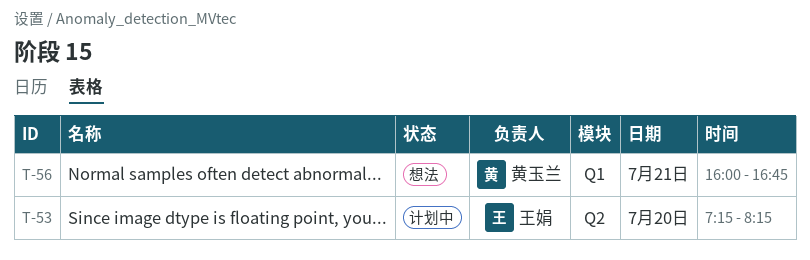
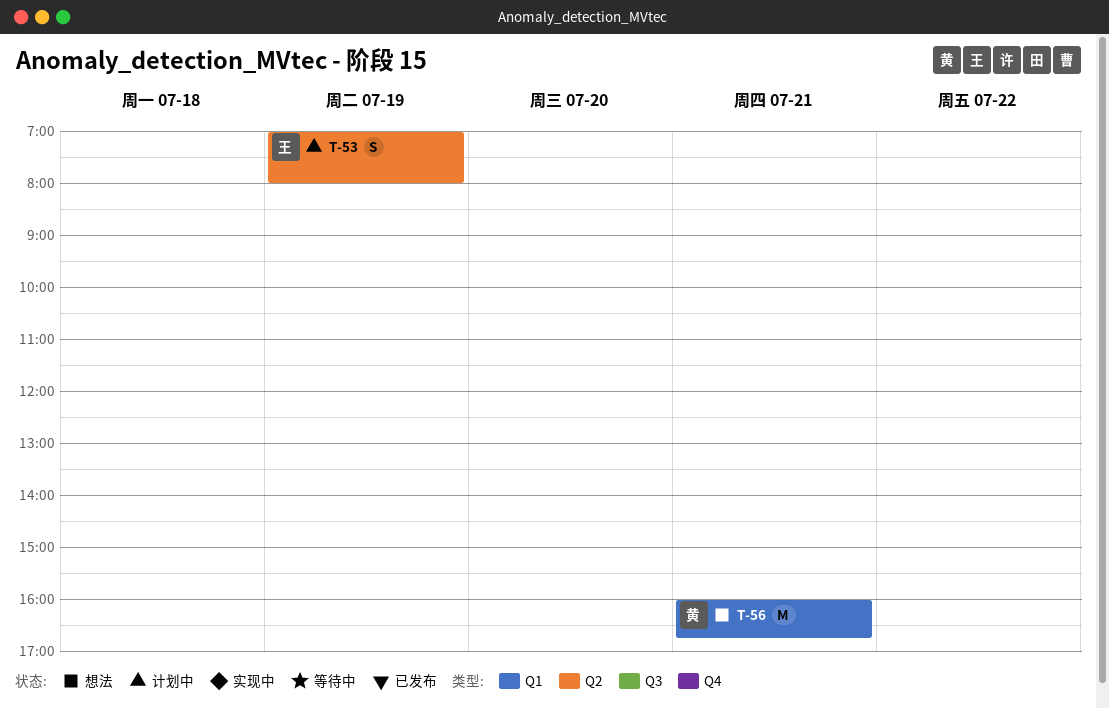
T-53, day: Jul 20 -> Jul 19
T-53, begins: 07:15 -> 07:00
T-53, ends: 08:15 -> 08:00

